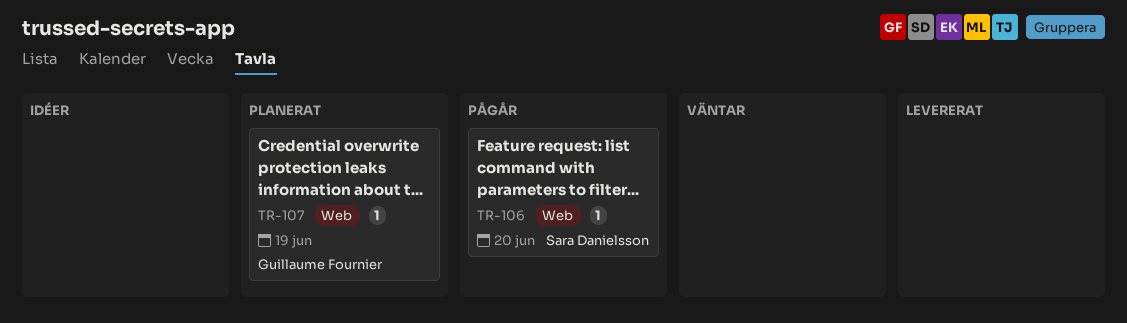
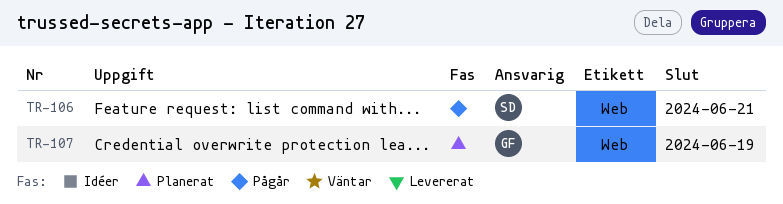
TR-106, due: Jun 20 -> Jun 21

